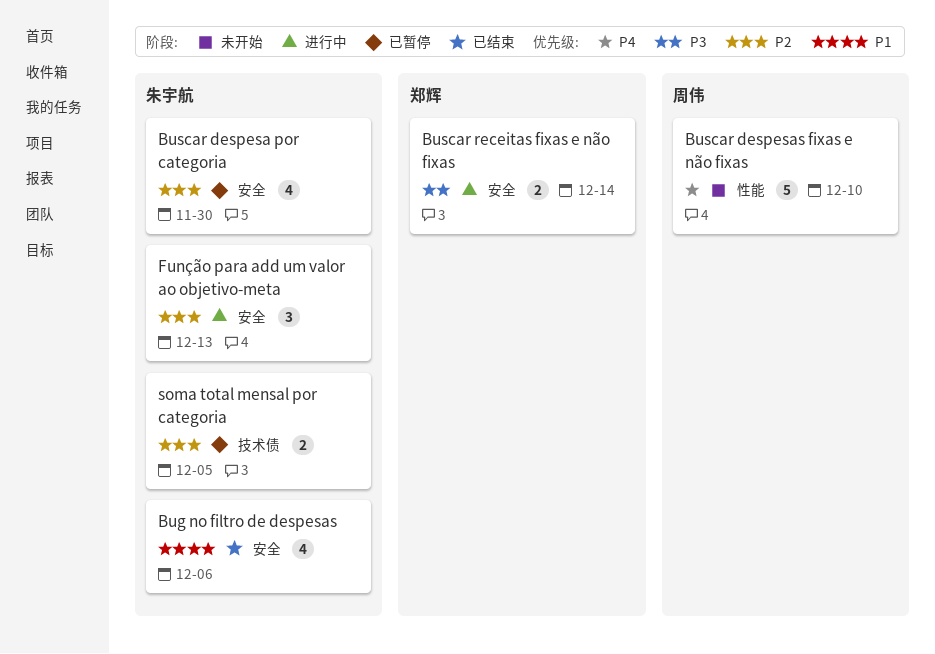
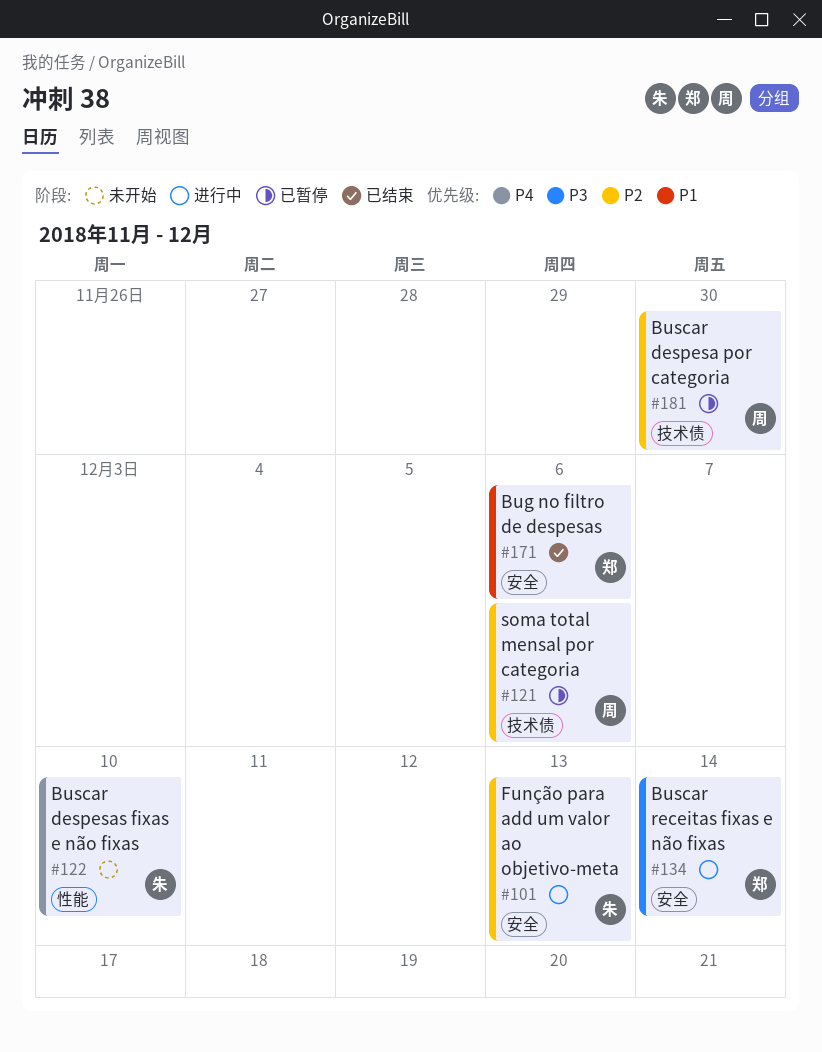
Bug no filtro de despesas, owner: 朱宇航 -> 郑辉
Buscar despesa por categoria, owner: 朱宇航 -> 周伟
Buscar despesa por categoria, label: 安全 -> 技术债
Buscar despesas fixas e não fixas, owner: 周伟 -> 朱宇航
soma total mensal por categoria, owner: 朱宇航 -> 周伟
soma total mensal por categoria, due: Dec 5 -> Dec 6

